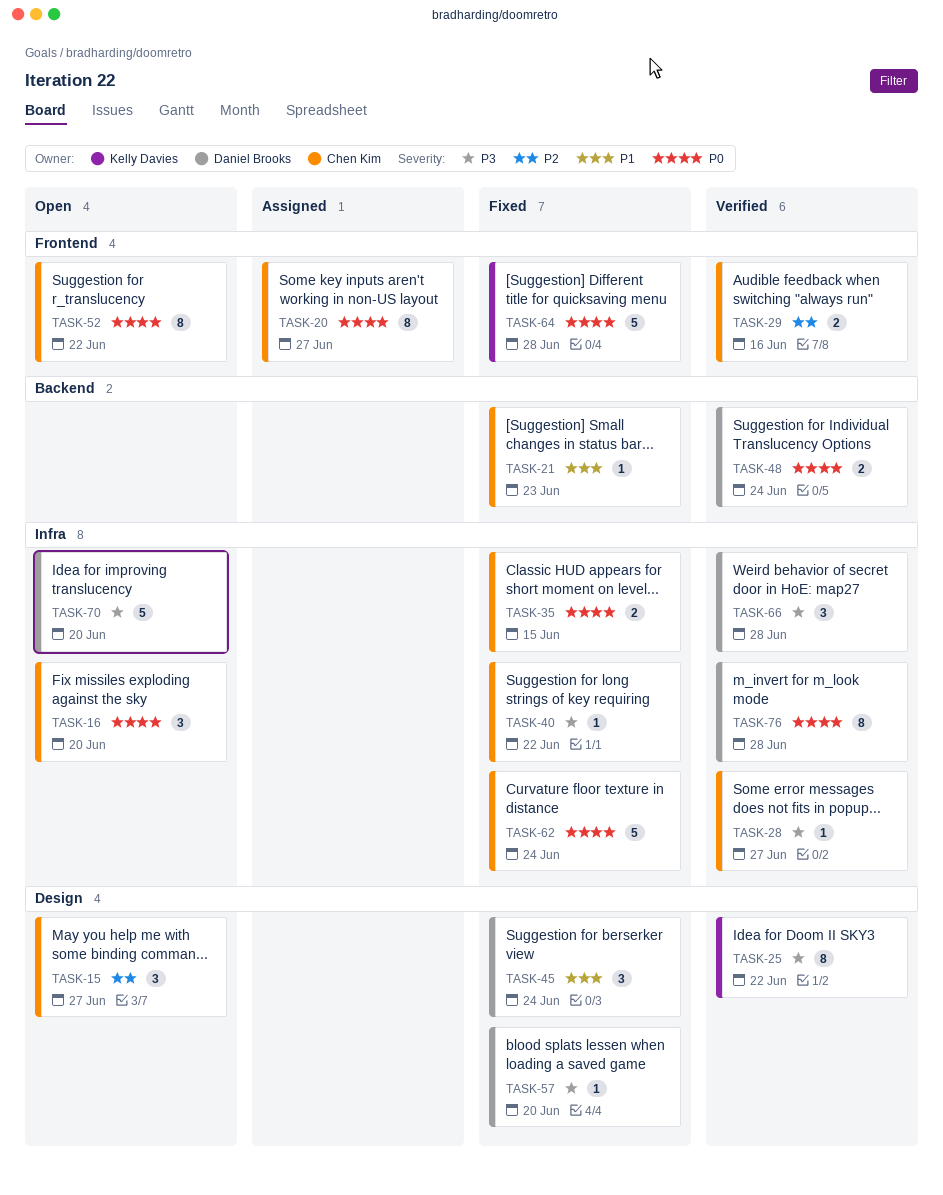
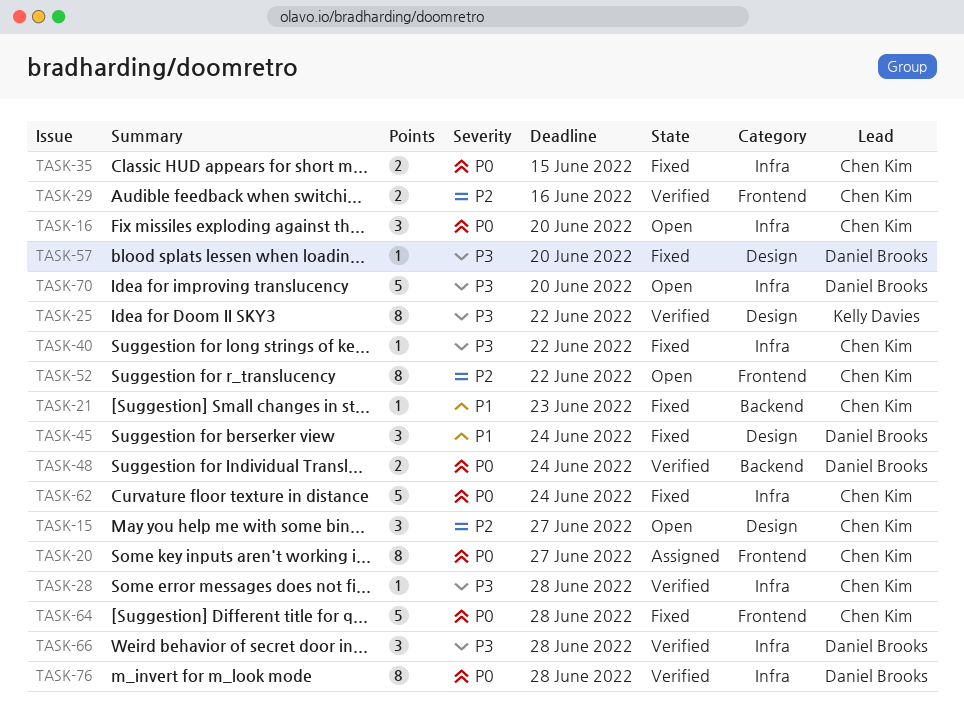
TASK-28, due: Jun 27 -> Jun 28
TASK-52, priority: P0 -> P2
TASK-64, owner: Kelly Davies -> Chen Kim

